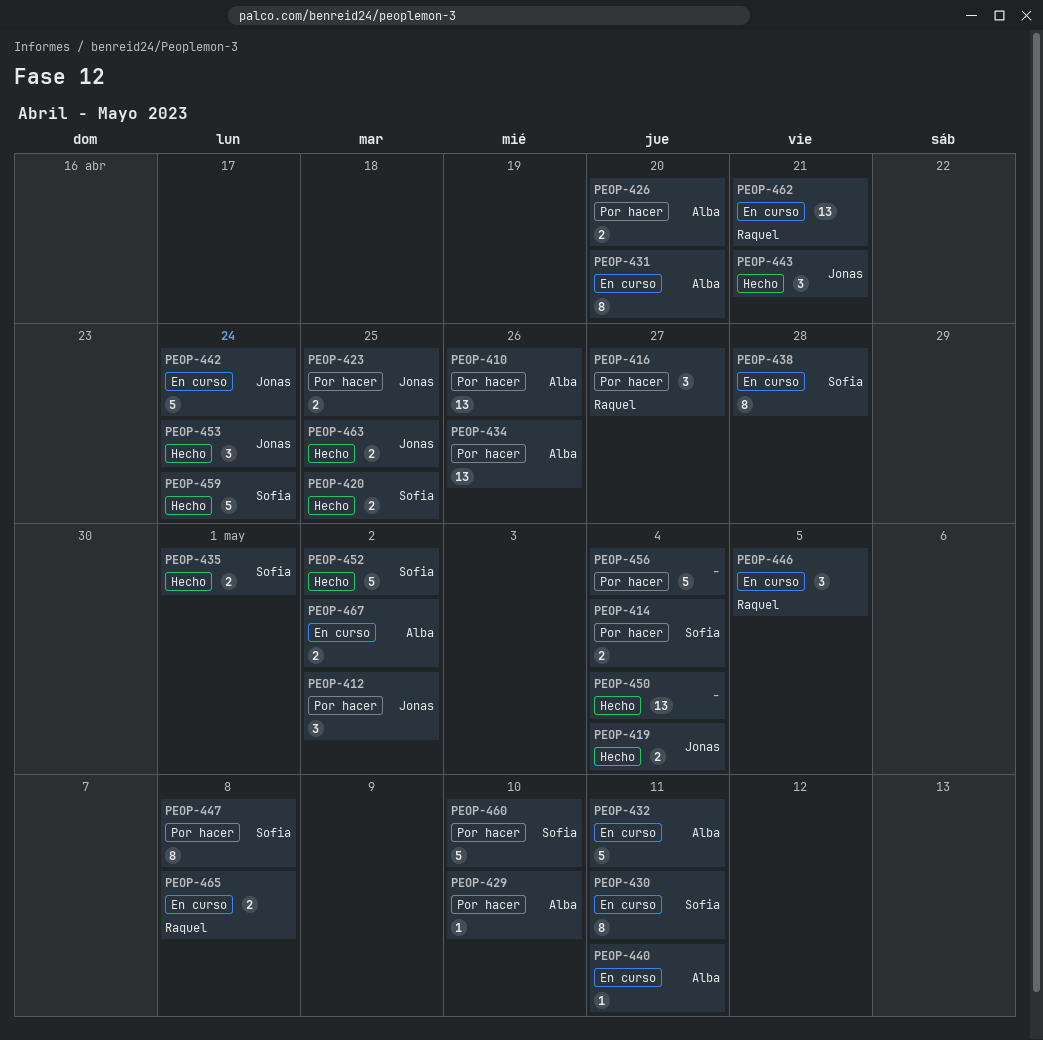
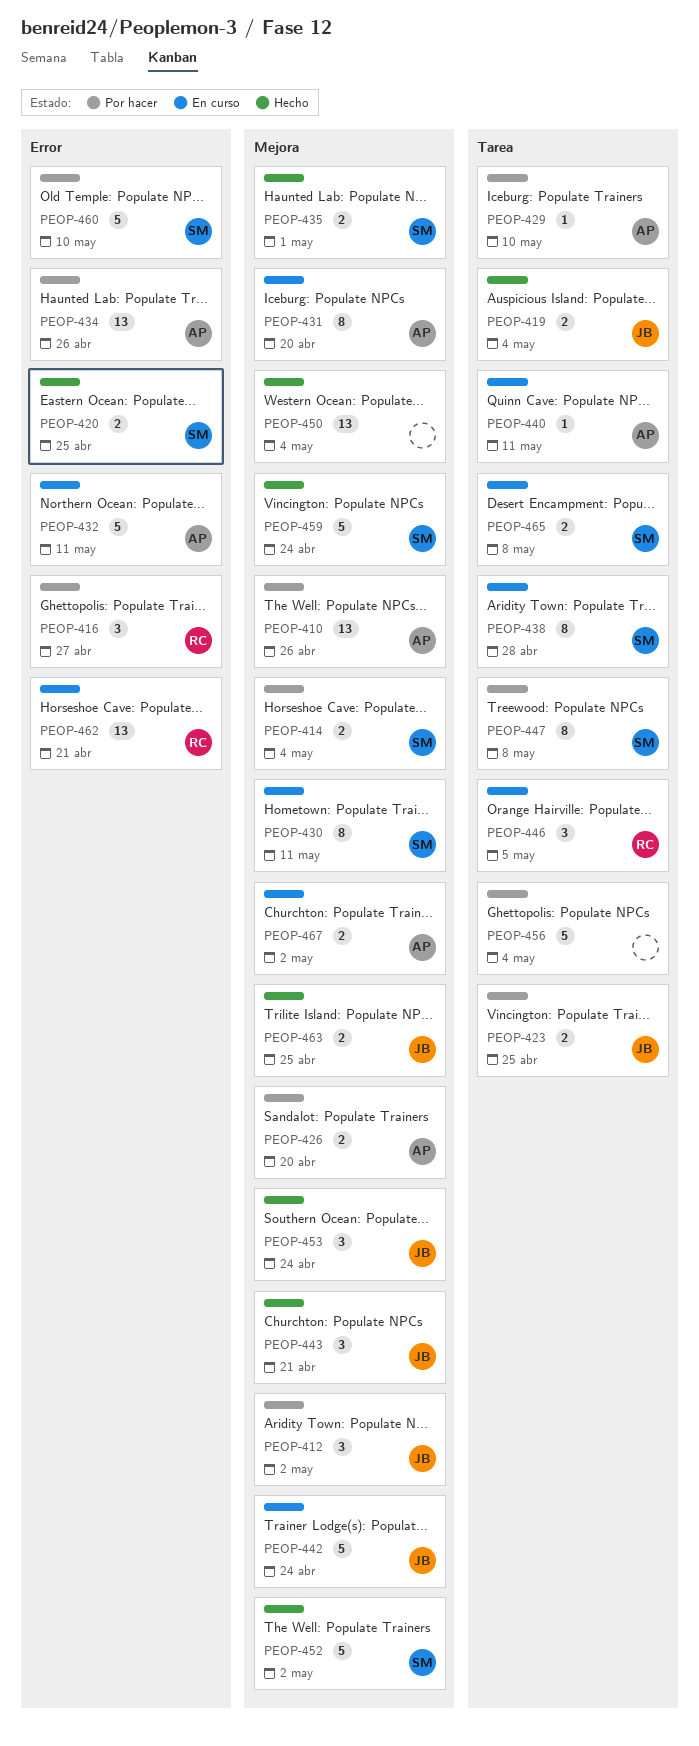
PEOP-465, owner: Raquel -> Sofia

